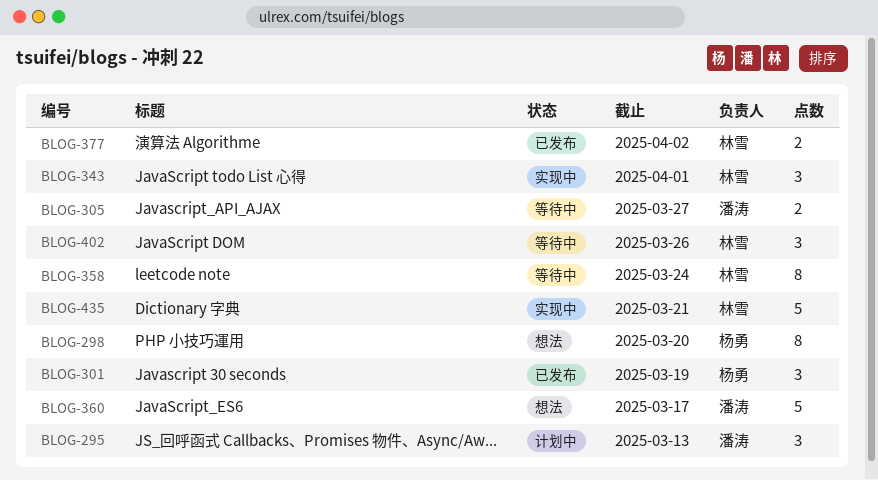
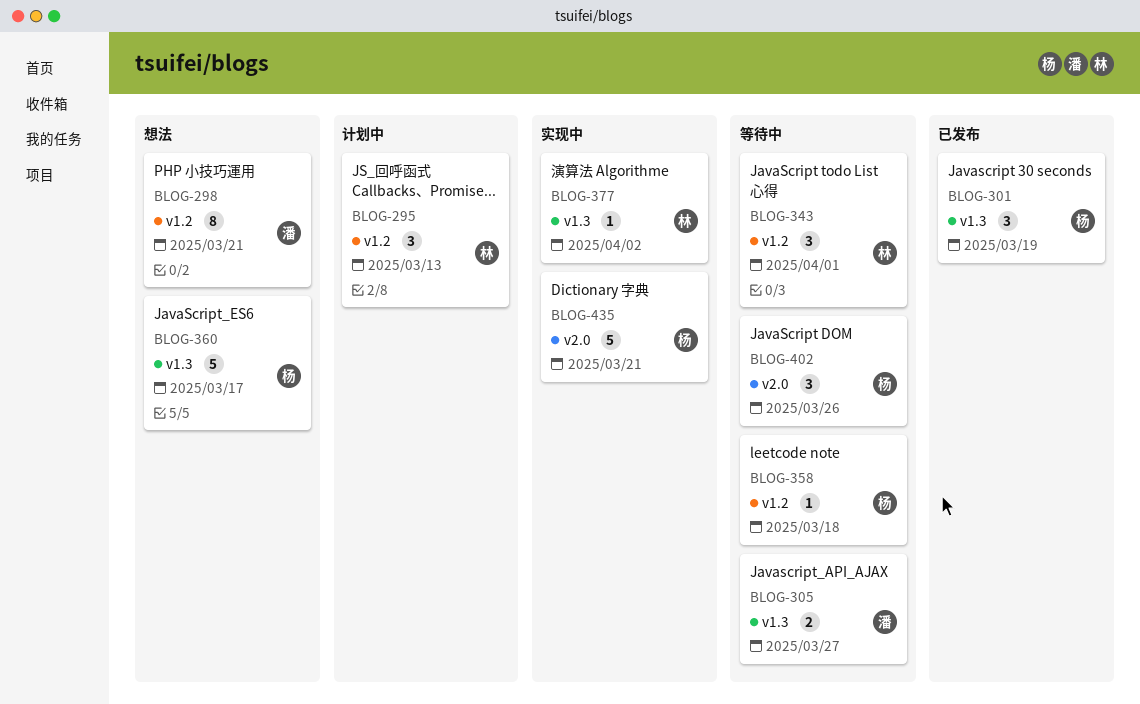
BLOG-295, owner: 潘涛 -> 林雪
BLOG-298, owner: 杨勇 -> 潘涛
BLOG-298, due: Mar 20 -> Mar 21
BLOG-343, status: 实现中 -> 等待中
BLOG-358, owner: 林雪 -> 杨勇
BLOG-358, estimate: 8 -> 1
BLOG-358, due: Mar 24 -> Mar 18
BLOG-360, owner: 潘涛 -> 杨勇
BLOG-377, status: 已发布 -> 实现中
BLOG-377, estimate: 2 -> 1
BLOG-402, owner: 林雪 -> 杨勇
BLOG-435, owner: 林雪 -> 杨勇

